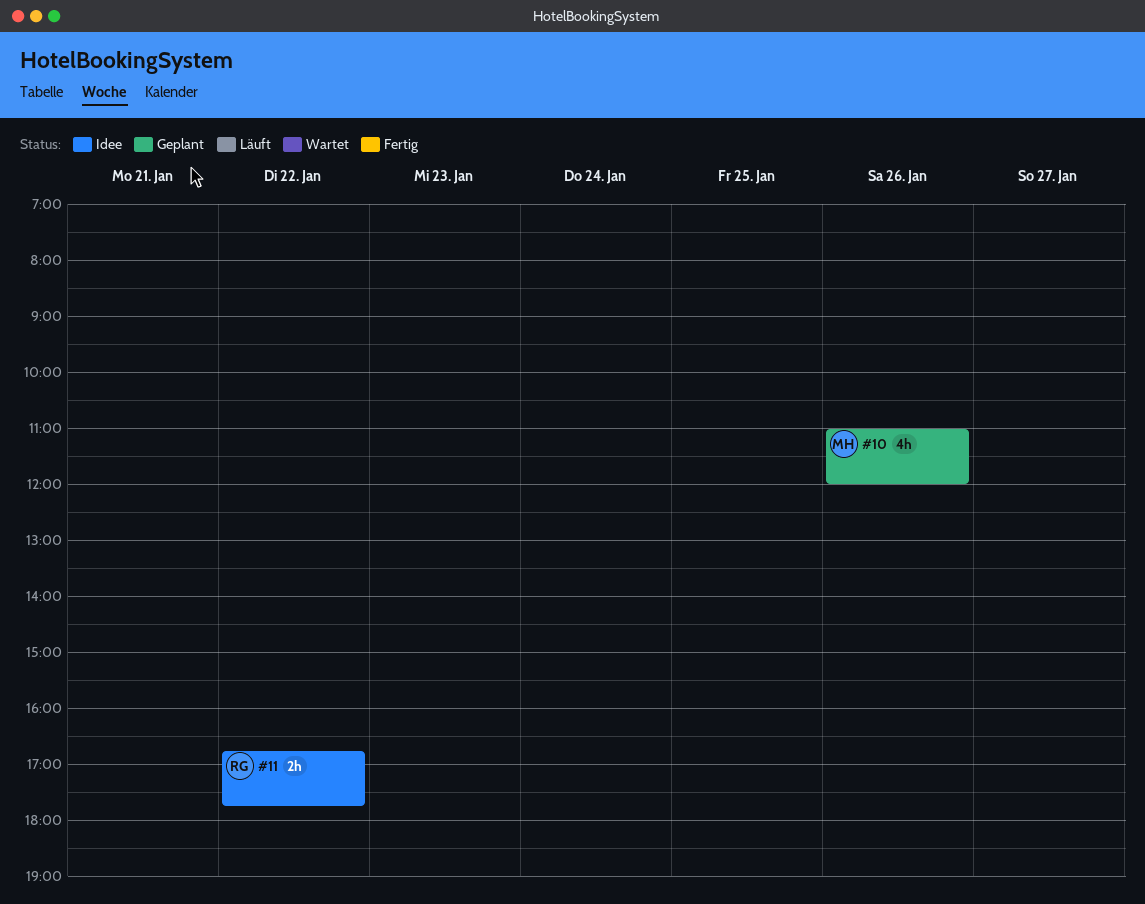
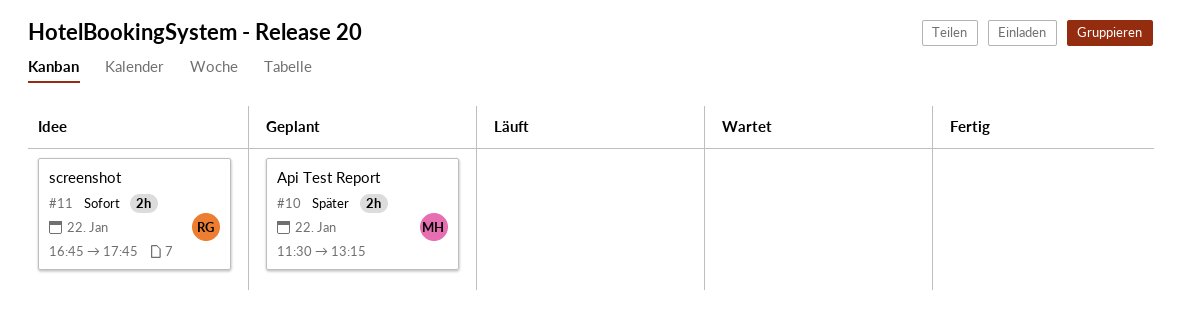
#10, estimate: 4h -> 2h
#10, day: Jan 26 -> Jan 22
#10, begins: 11:00 -> 11:30
#10, ends: 12:00 -> 13:15

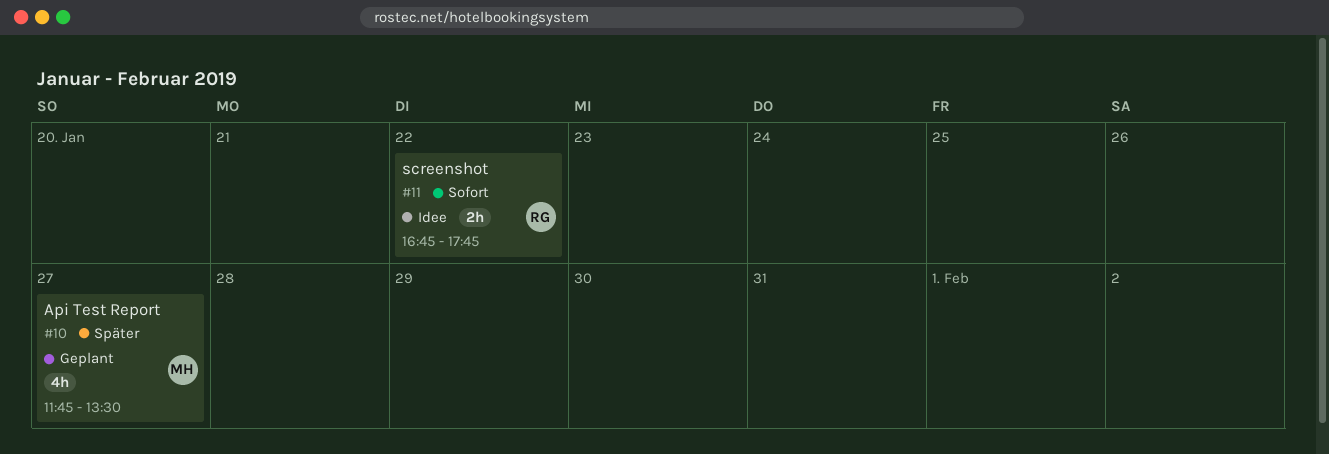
#10, estimate: 2h -> 4h
#10, day: Jan 22 -> Jan 27
#10, begins: 11:30 -> 11:45
#10, ends: 13:15 -> 13:30

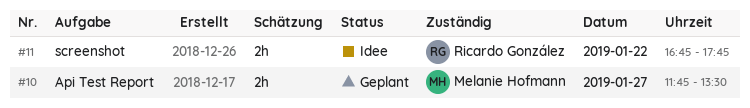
#10, estimate: 4h -> 2h

